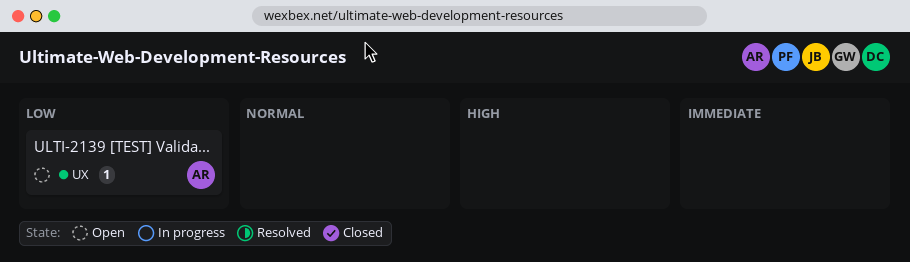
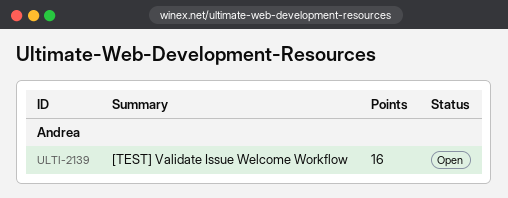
ULTI-2139, estimate: 1 -> 16

